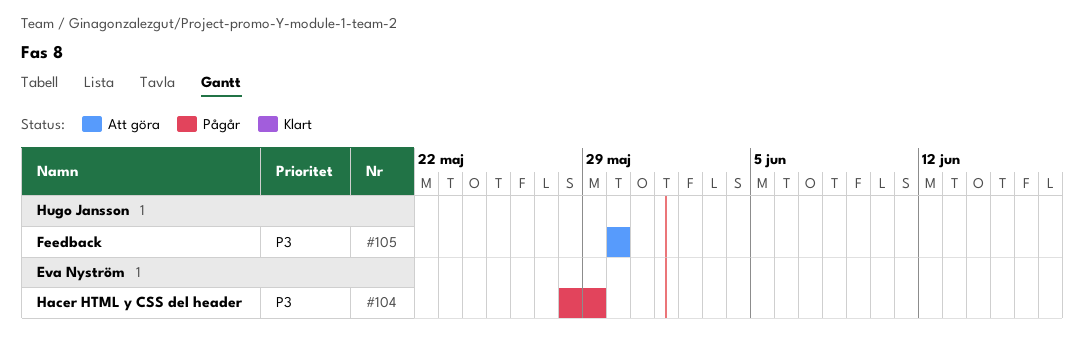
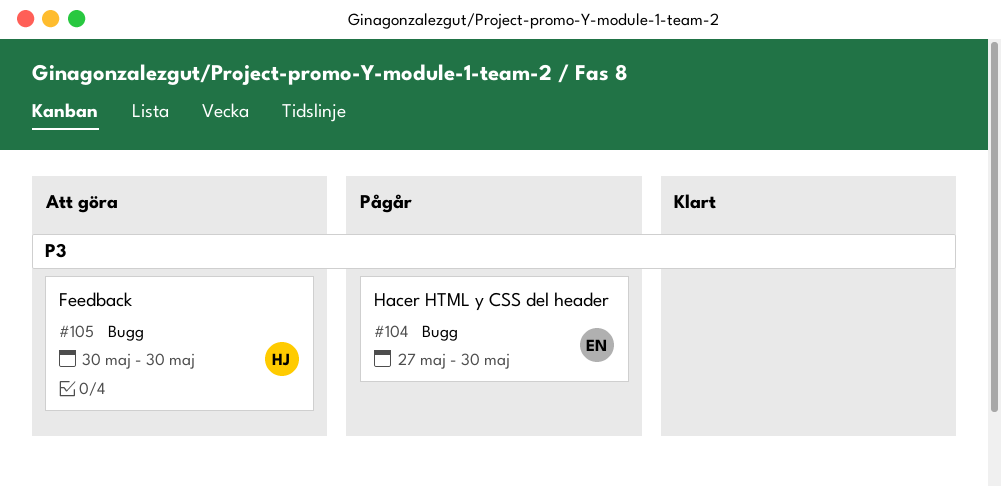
#104, start: May 28 -> May 27
#104, due: May 29 -> May 30

